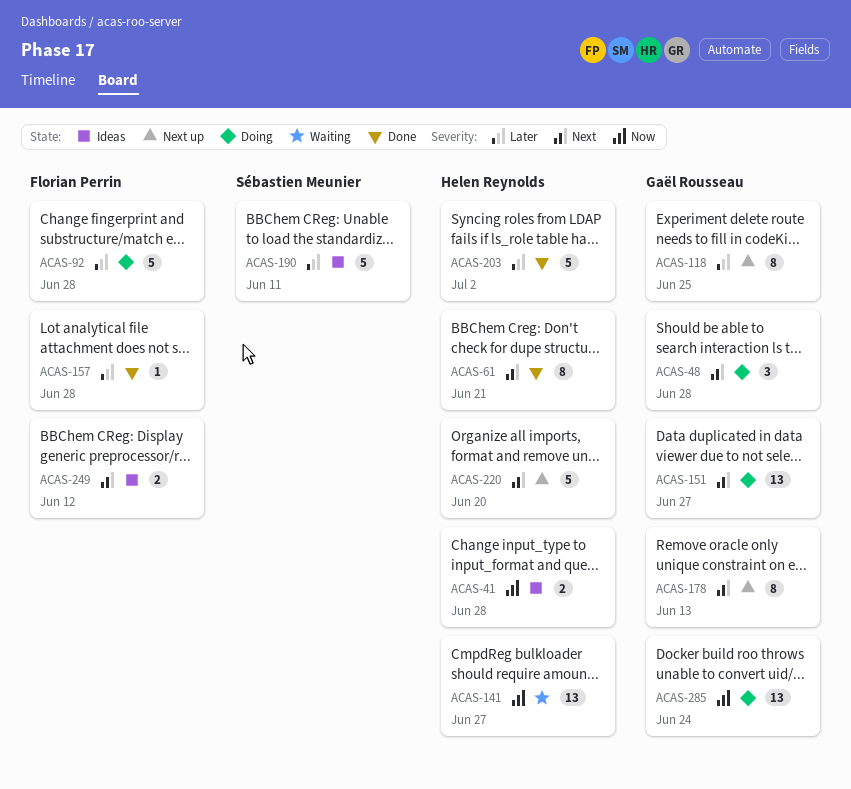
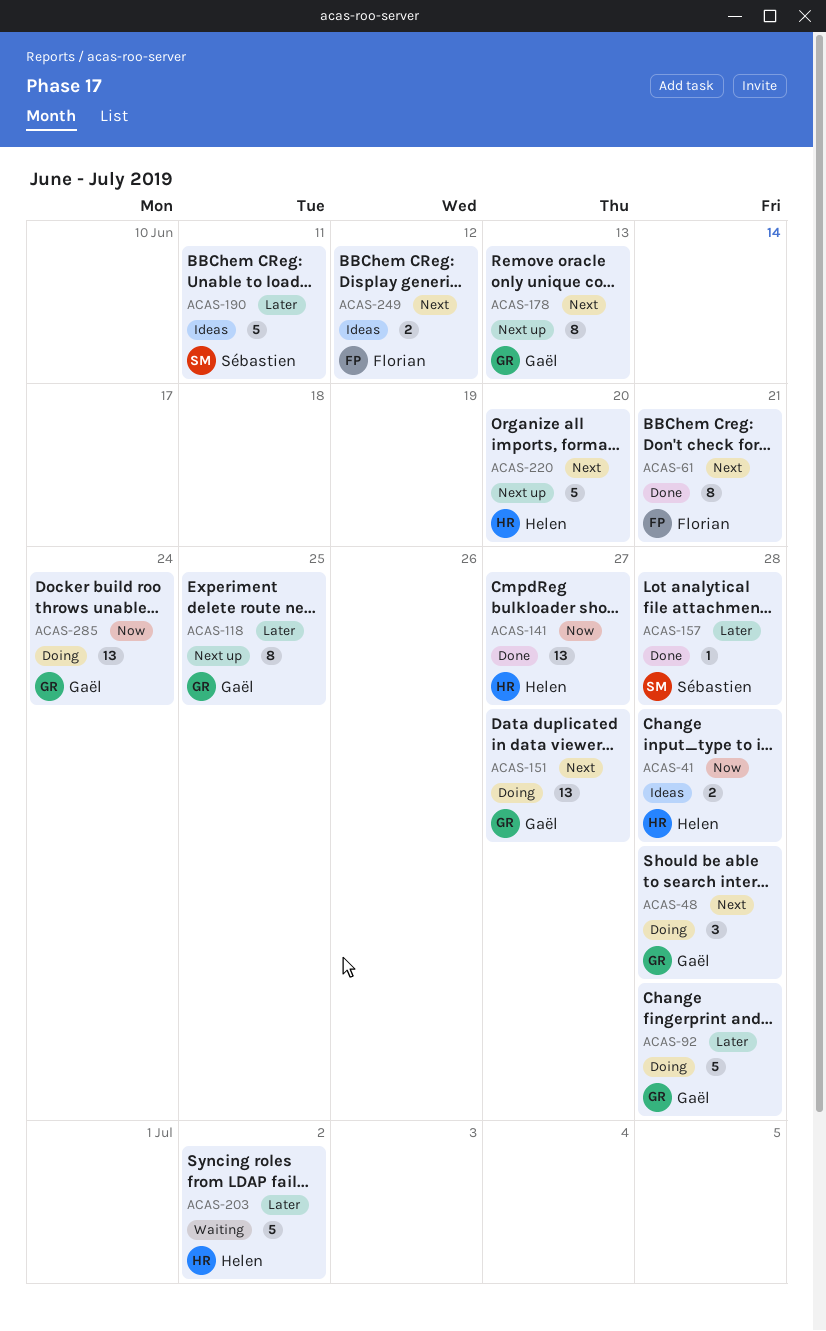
ACAS-61, owner: Helen Reynolds -> Florian Perrin
ACAS-92, owner: Florian Perrin -> Gaël Rousseau
ACAS-141, status: Waiting -> Done
ACAS-157, owner: Florian Perrin -> Sébastien Meunier
ACAS-203, status: Done -> Waiting

